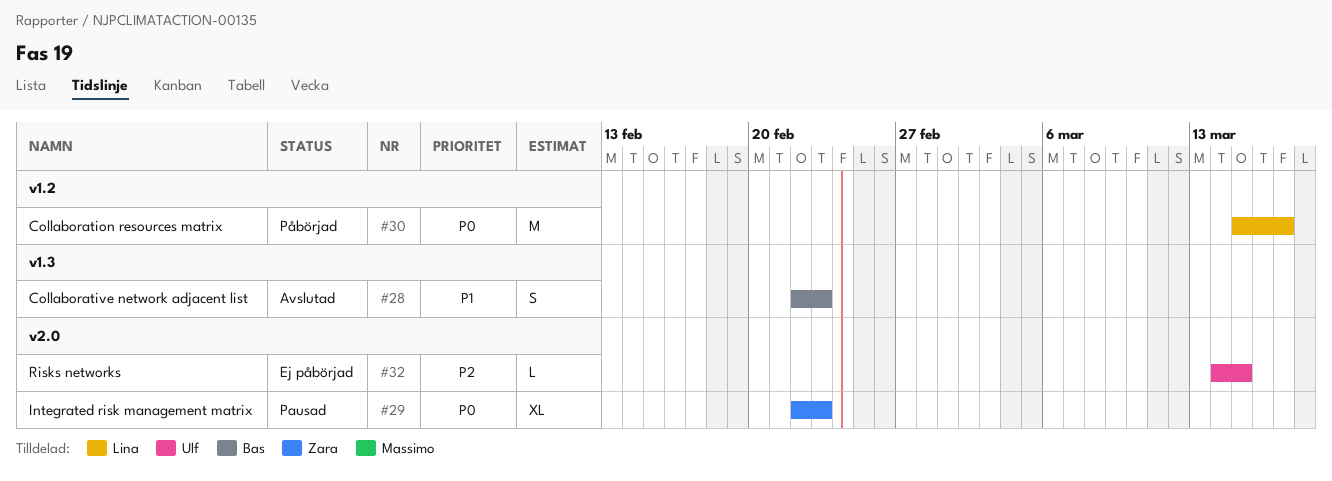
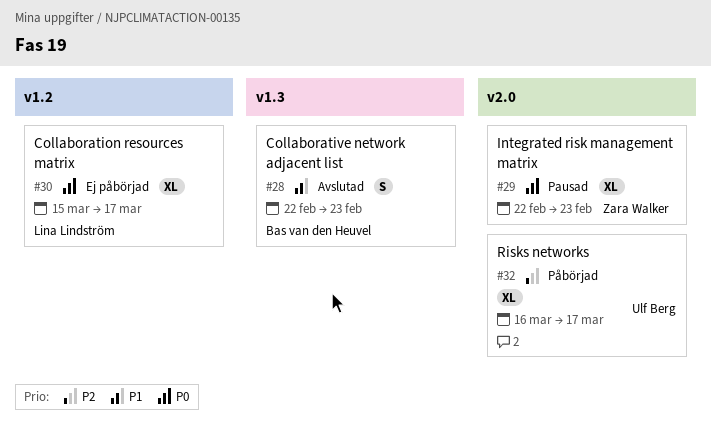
#30, status: Påbörjad -> Ej påbörjad
#30, estimate: M -> XL
#32, status: Ej påbörjad -> Påbörjad
#32, estimate: L -> XL
#32, start: Mar 14 -> Mar 16
#32, due: Mar 15 -> Mar 17

